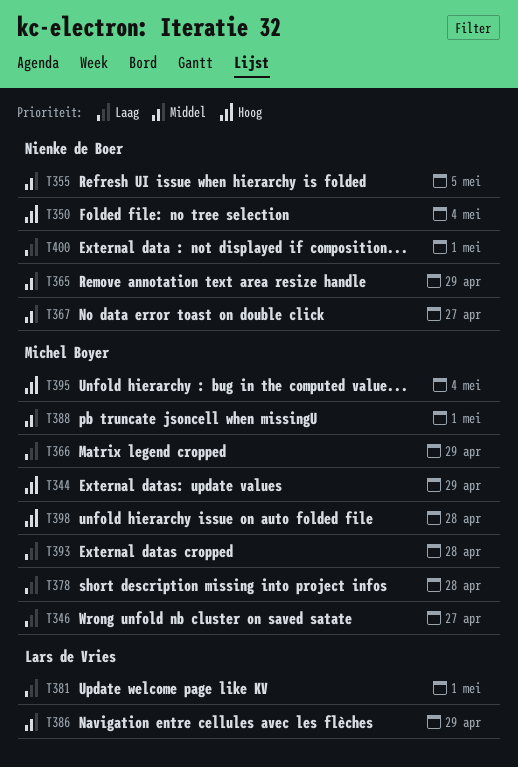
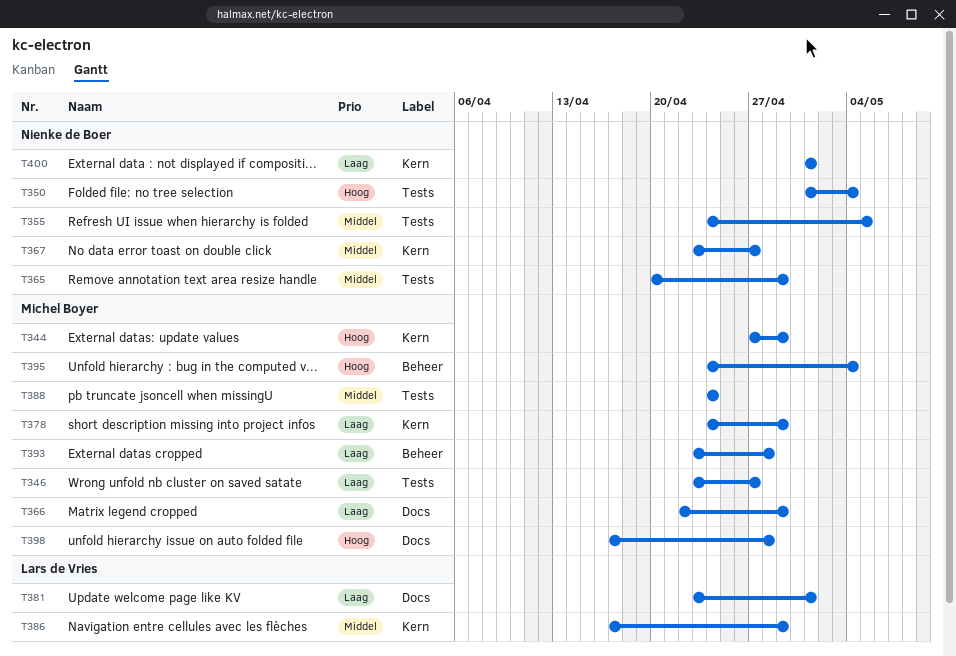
T378, due: Apr 28 -> Apr 29
T388, due: May 1 -> Apr 24

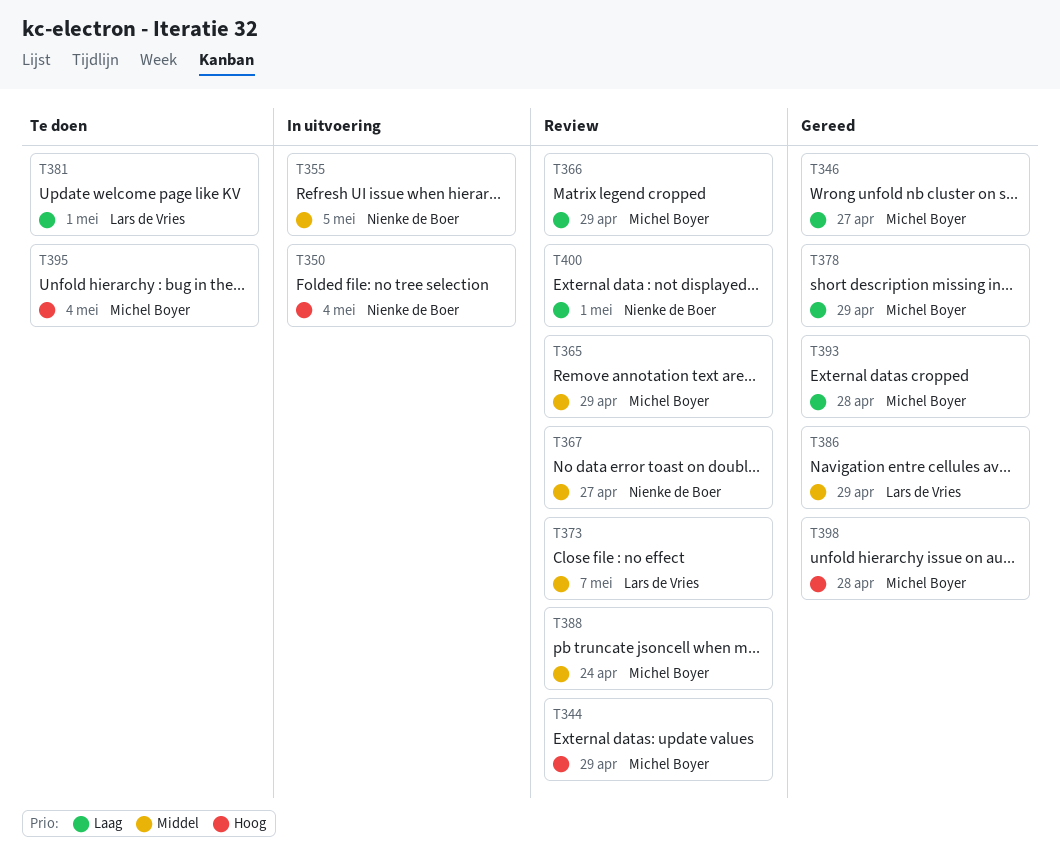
T365, owner: Nienke de Boer -> Michel Boyer
T373: none -> present

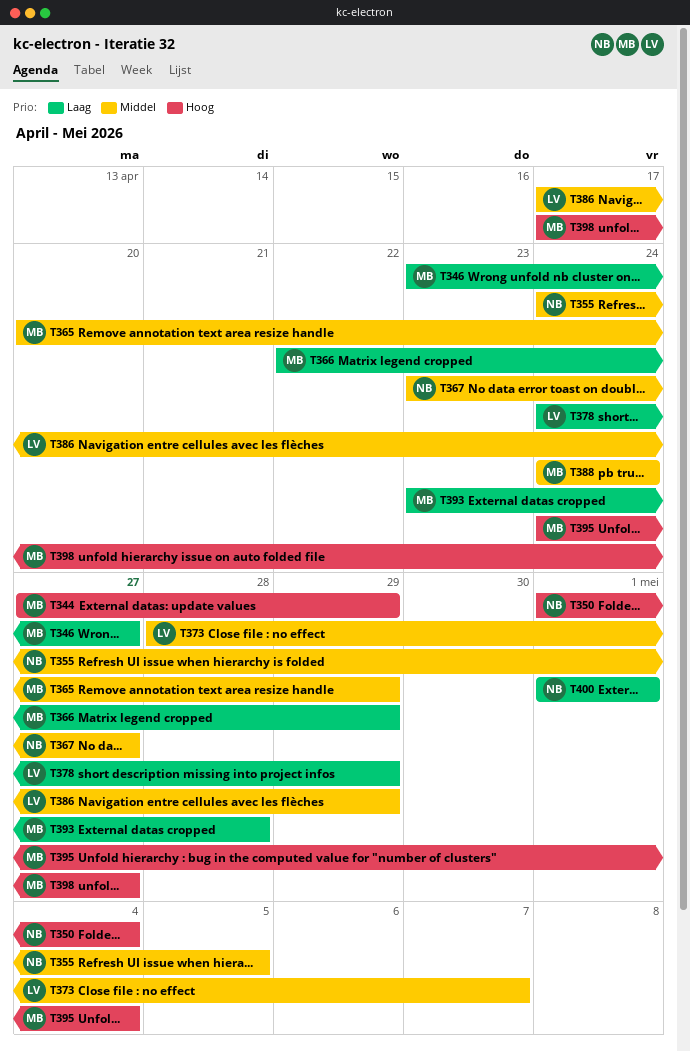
T378, owner: Michel Boyer -> Lars de Vries
T381: present -> none
T398, due: Apr 28 -> Apr 27

